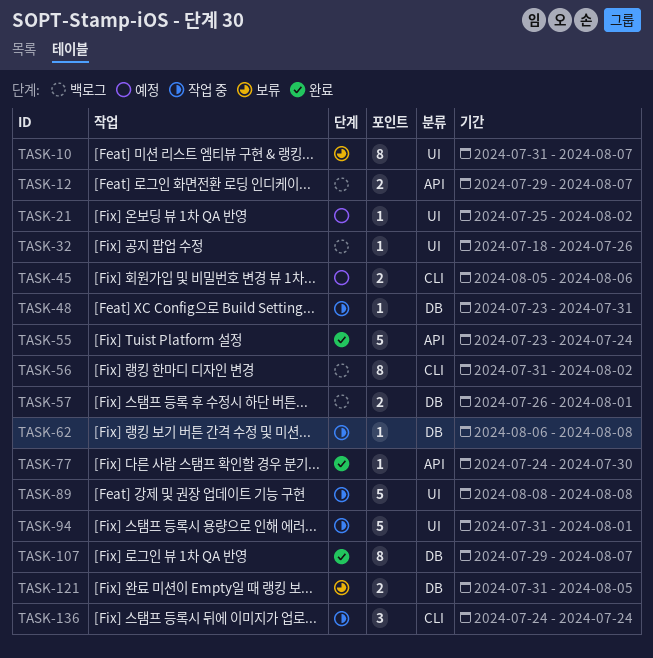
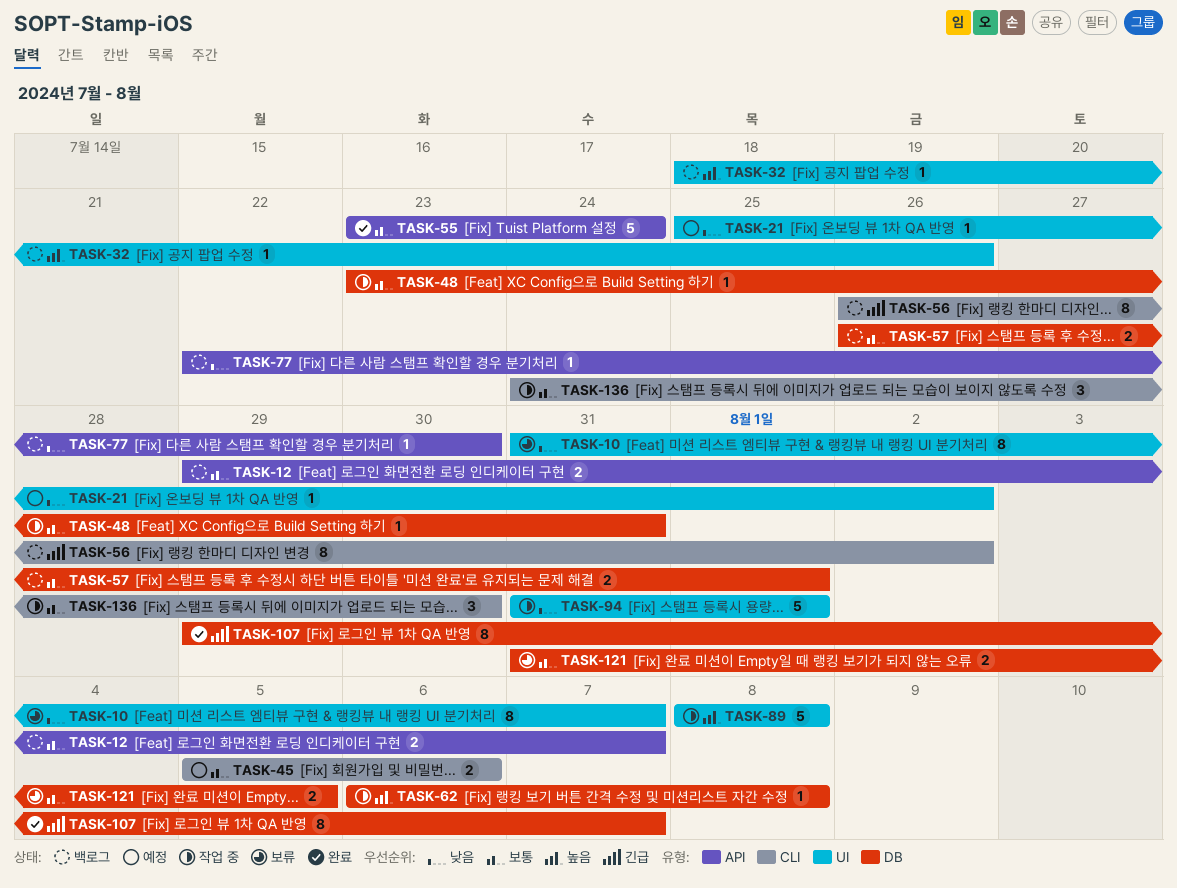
TASK-56, start: Jul 31 -> Jul 26
TASK-77, status: 완료 -> 백로그
TASK-77, start: Jul 24 -> Jul 22
TASK-136, due: Jul 24 -> Jul 30

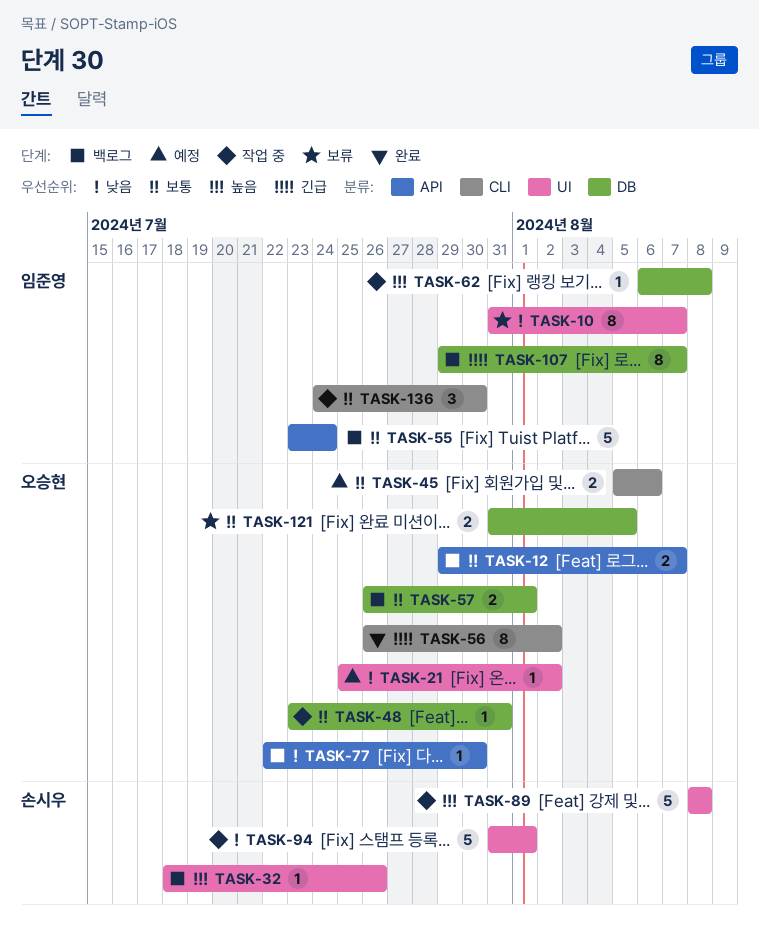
TASK-55, status: 완료 -> 백로그
TASK-56, status: 백로그 -> 완료
TASK-107, status: 완료 -> 백로그

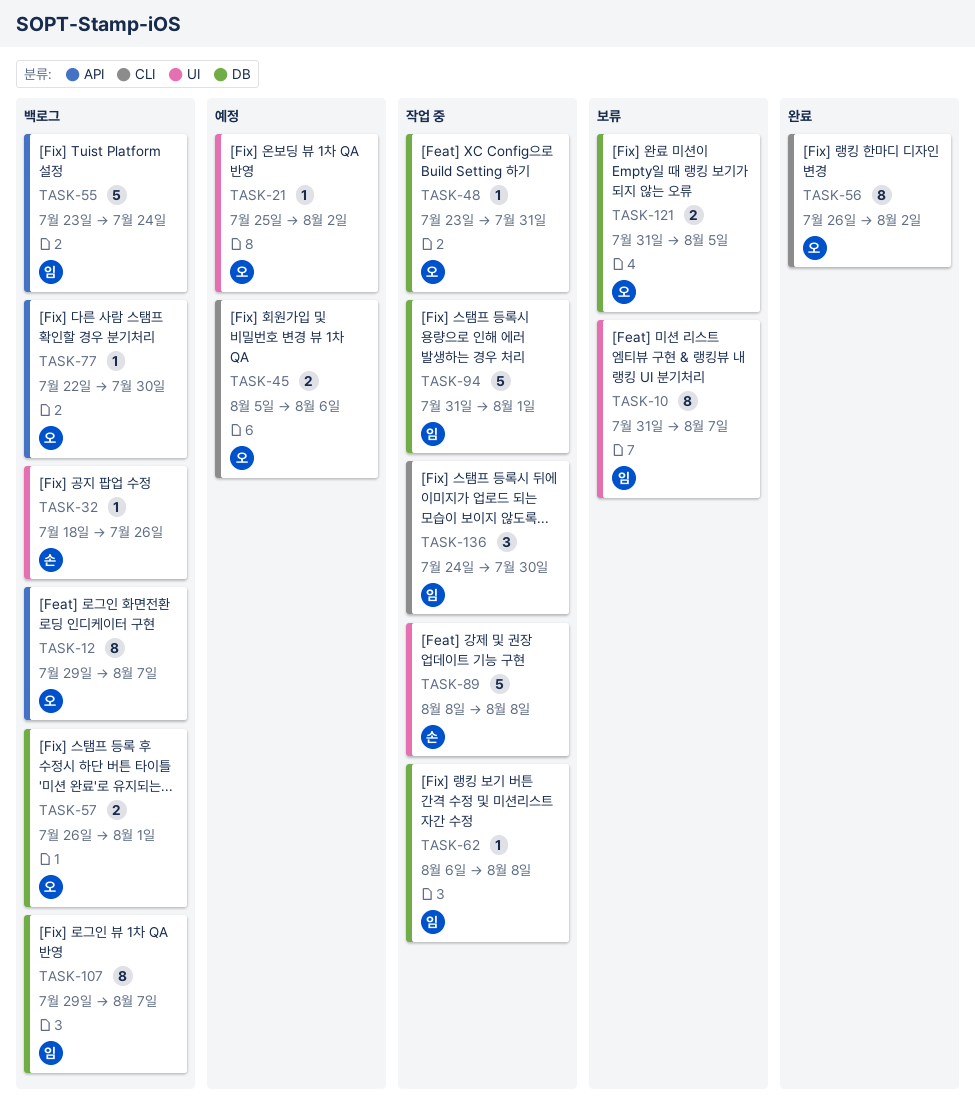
TASK-12, estimate: 2 -> 8
TASK-94, owner: 손시우 -> 임준영
TASK-94, label: UI -> DB

